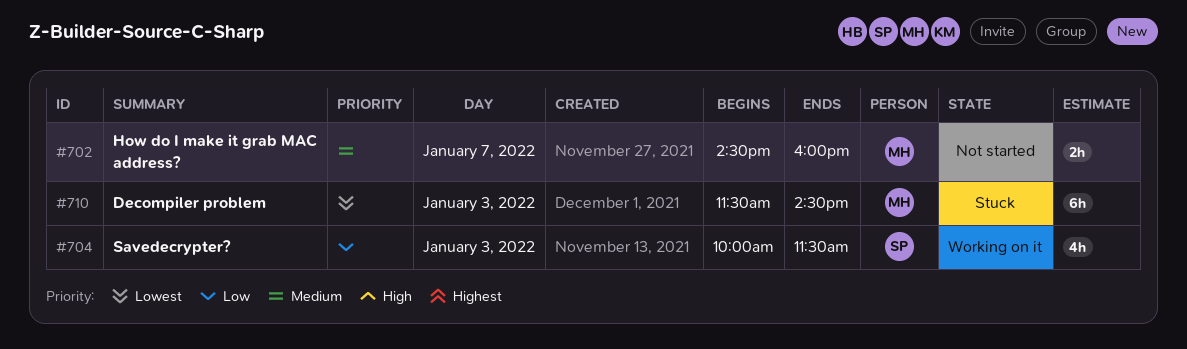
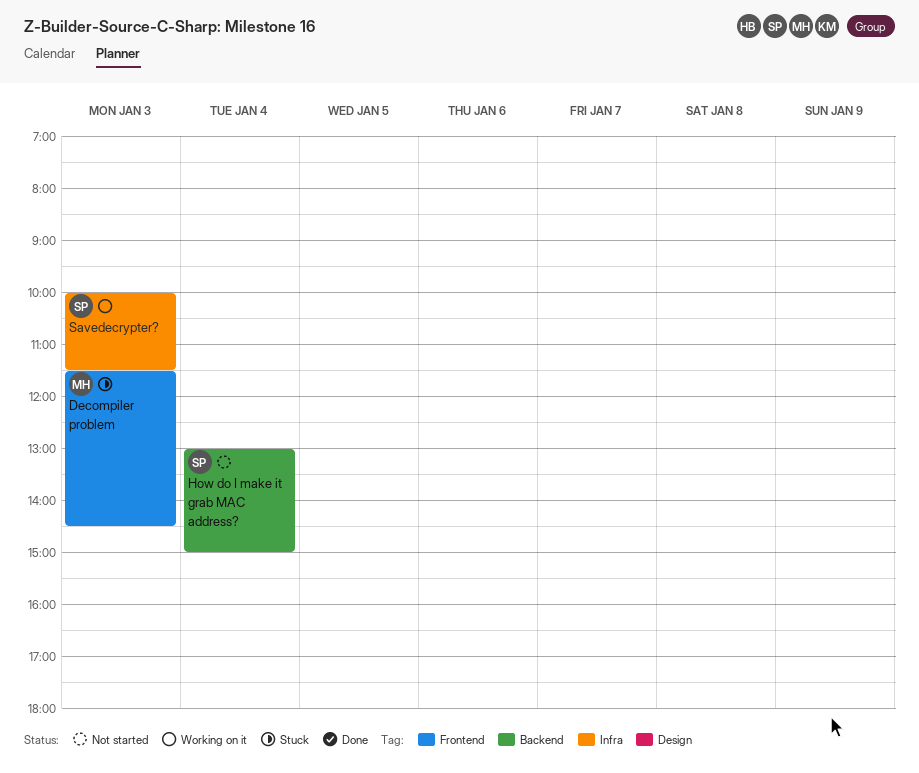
How do I make it grab MAC address?, owner: MH -> SP
How do I make it grab MAC address?, day: Jan 7 -> Jan 4
How do I make it grab MAC address?, begins: 14:30 -> 13:00
How do I make it grab MAC address?, ends: 16:00 -> 15:00

